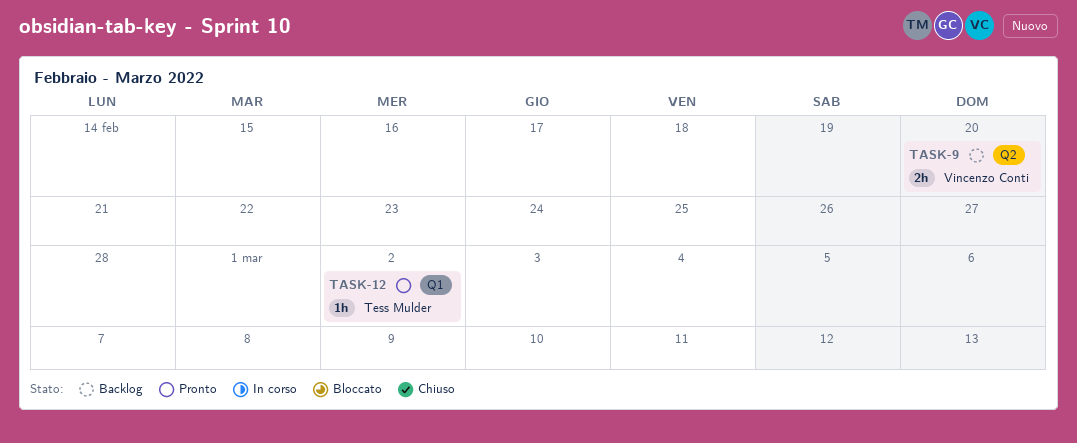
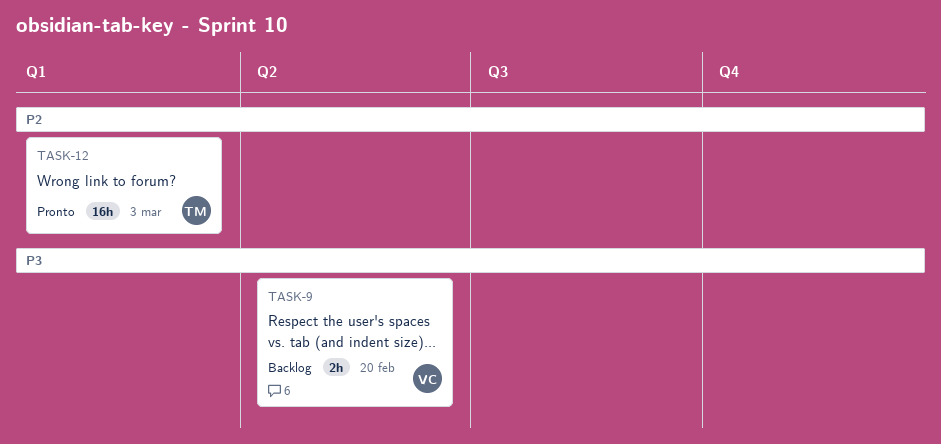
TASK-12, estimate: 1h -> 16h
TASK-12, due: Mar 2 -> Mar 3

